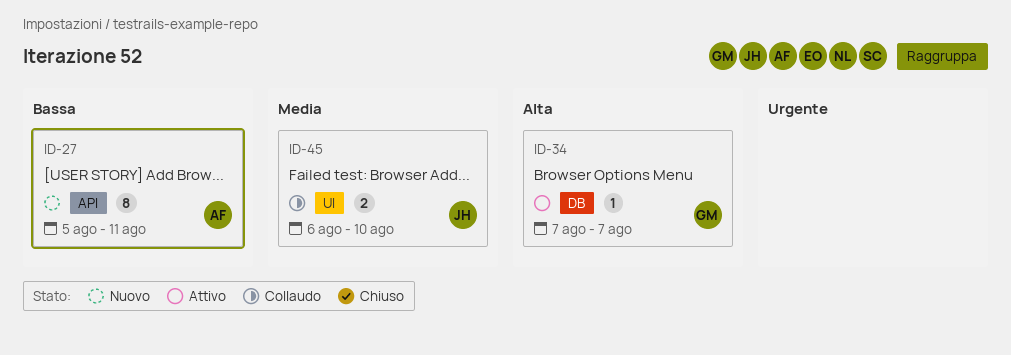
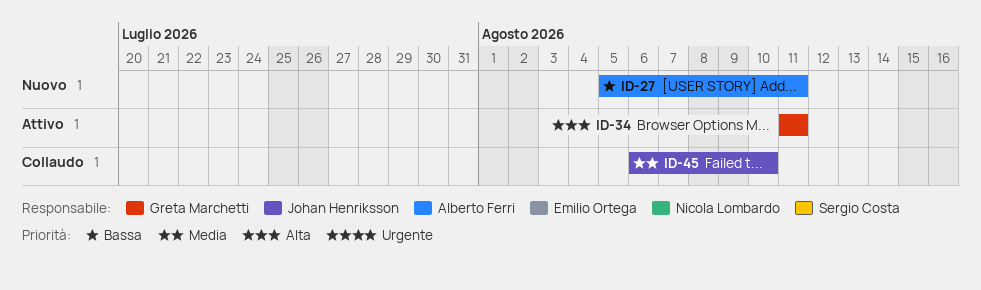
ID-34, start: Aug 7 -> Aug 11
ID-34, due: Aug 7 -> Aug 11

